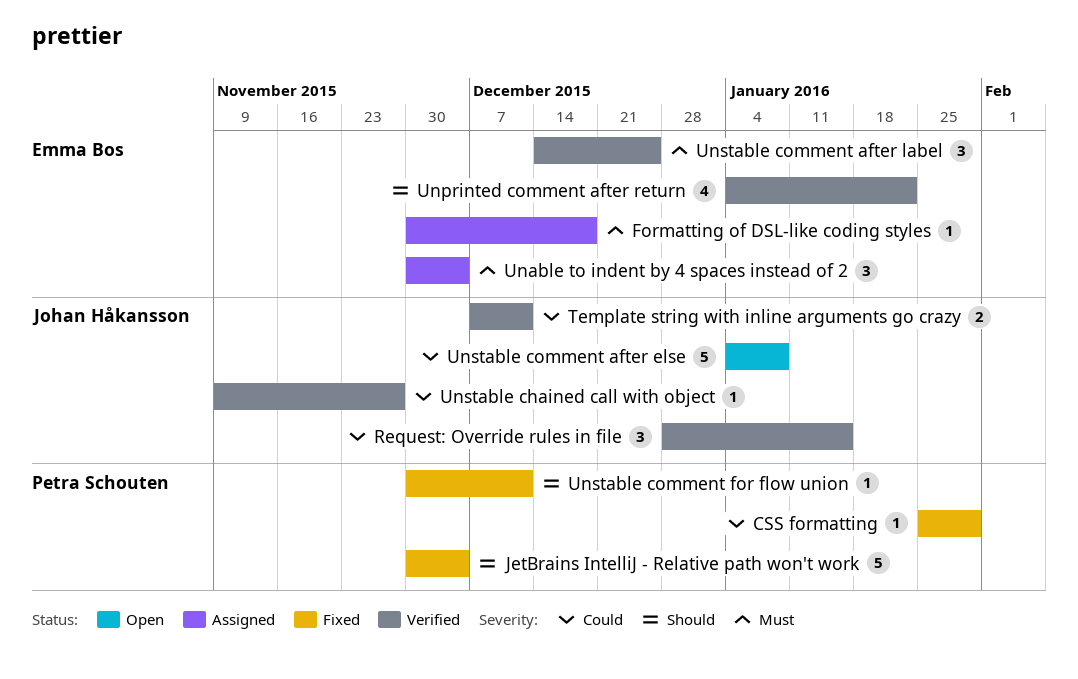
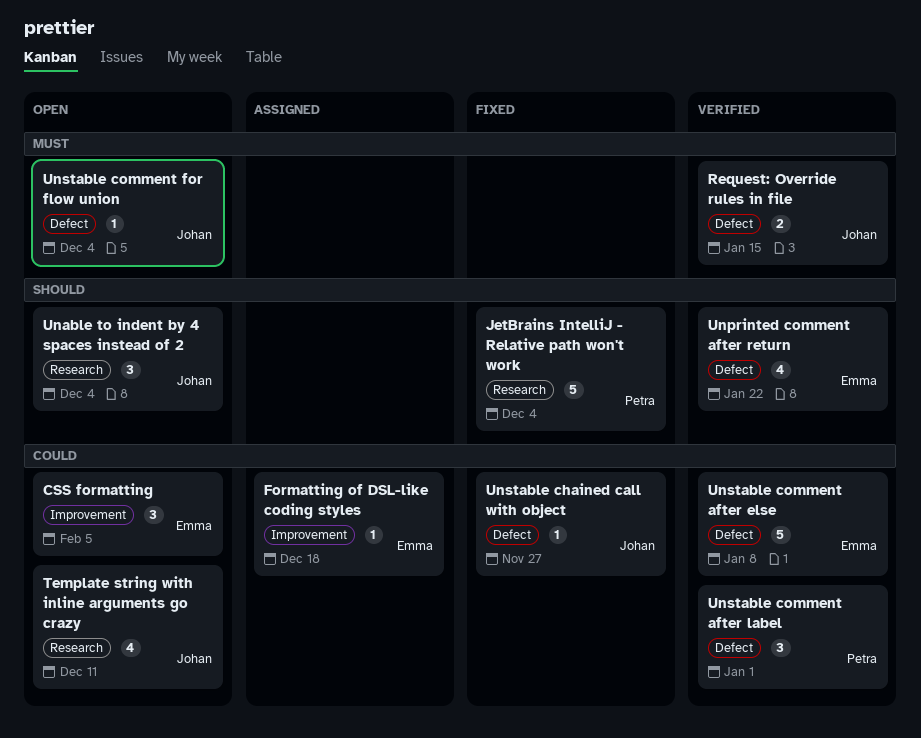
CSS formatting, status: Fixed -> Open
CSS formatting, owner: Petra Schouten -> Emma Bos
CSS formatting, estimate: 1 -> 3
CSS formatting, due: Jan 29 -> Feb 5
Formatting of DSL-like coding styles, priority: Must -> Could
Request: Override rules in file, priority: Could -> Must
Request: Override rules in file, estimate: 3 -> 2
Template string with inline arguments go crazy, status: Verified -> Open
Template string with inline arguments go crazy, estimate: 2 -> 4
Unable to indent by 4 spaces instead of 2, status: Assigned -> Open
Unable to indent by 4 spaces instead of 2, owner: Emma Bos -> Johan Håkansson
Unable to indent by 4 spaces instead of 2, priority: Must -> Should
Unstable chained call with object, status: Verified -> Fixed
Unstable comment after else, status: Open -> Verified
Unstable comment after else, owner: Johan Håkansson -> Emma Bos
Unstable comment after label, owner: Emma Bos -> Petra Schouten
Unstable comment after label, priority: Must -> Could
Unstable comment after label, due: Dec 25 -> Jan 1
Unstable comment for flow union, status: Fixed -> Open
Unstable comment for flow union, owner: Petra Schouten -> Johan Håkansson
Unstable comment for flow union, priority: Should -> Must
Unstable comment for flow union, due: Dec 11 -> Dec 4

